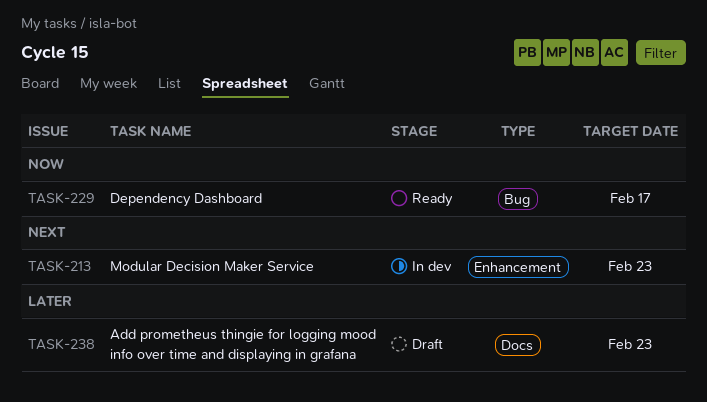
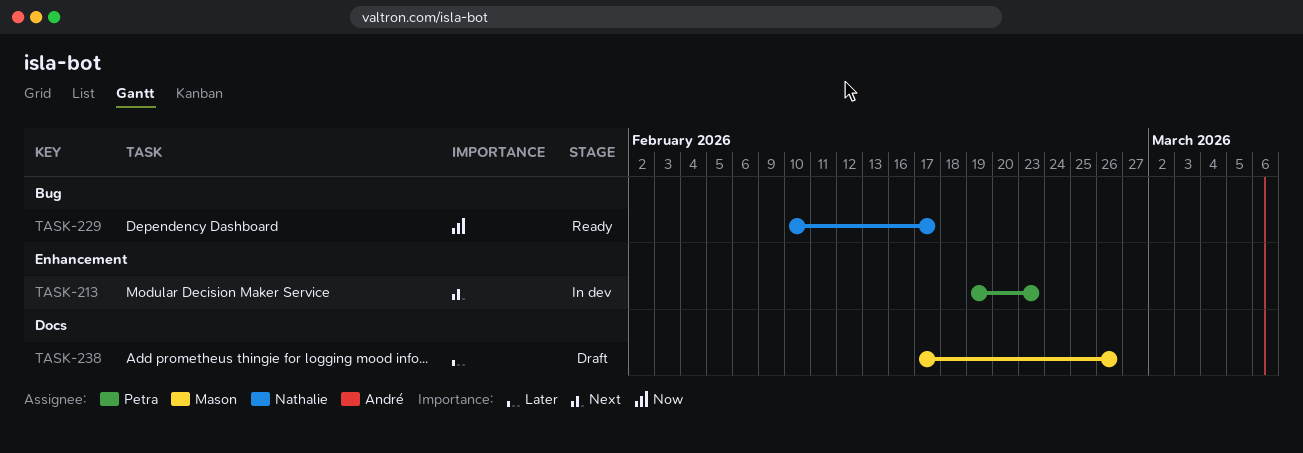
TASK-238, due: Feb 23 -> Feb 26

